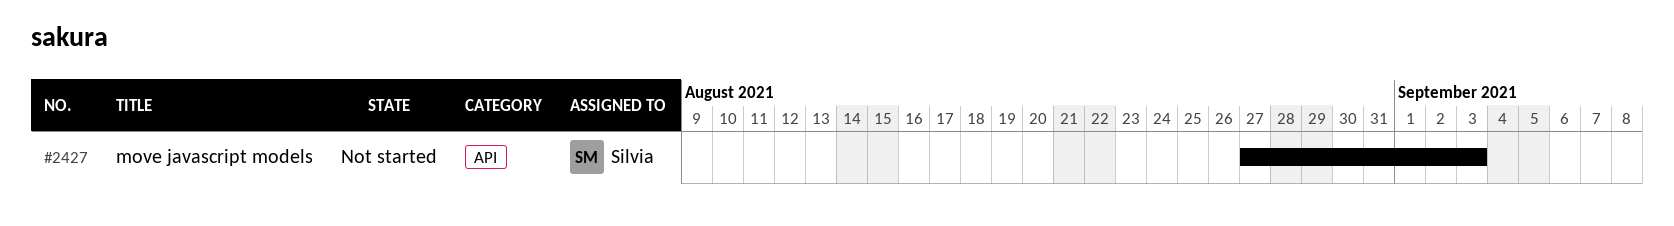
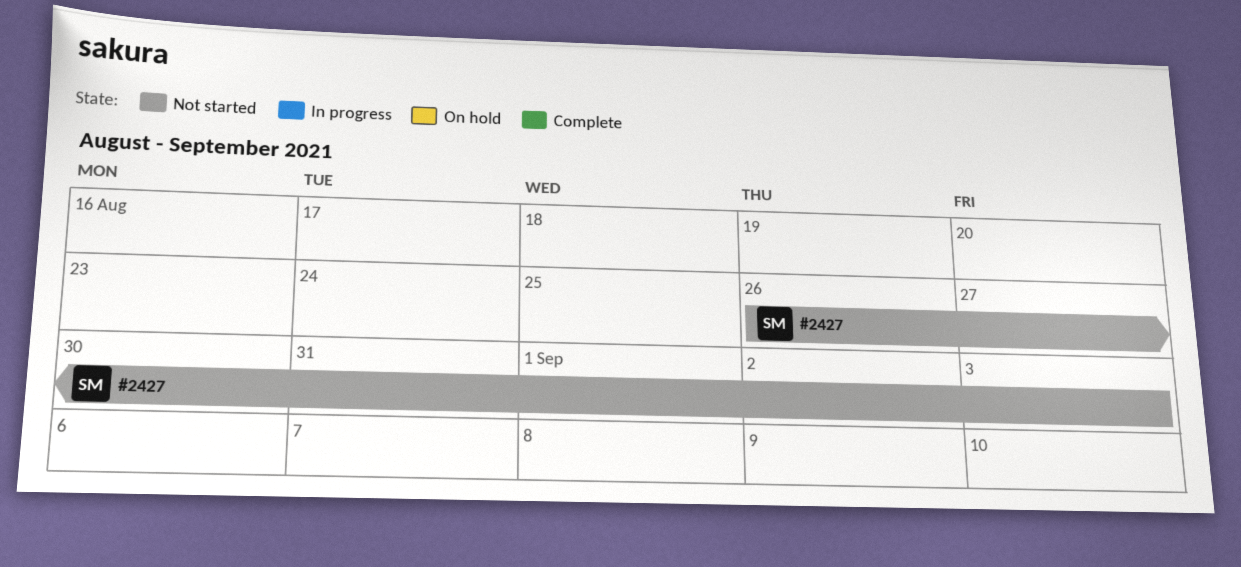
#2427, start: Aug 27 -> Aug 26

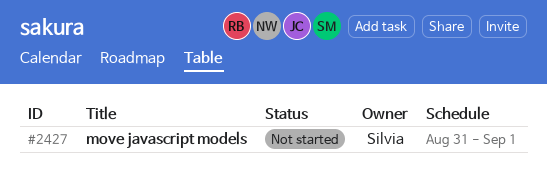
#2427, start: Aug 26 -> Aug 31
#2427, due: Sep 3 -> Sep 1

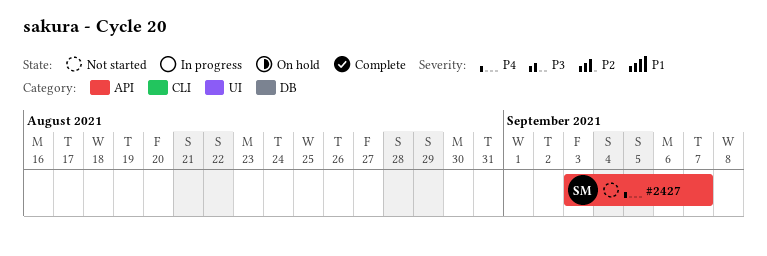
#2427, start: Aug 31 -> Sep 3
#2427, due: Sep 1 -> Sep 7

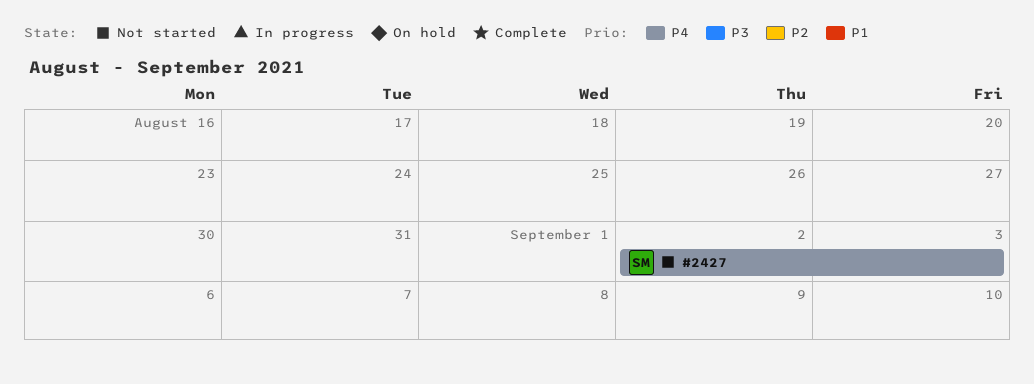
#2427, start: Sep 3 -> Sep 2
#2427, due: Sep 7 -> Sep 3

